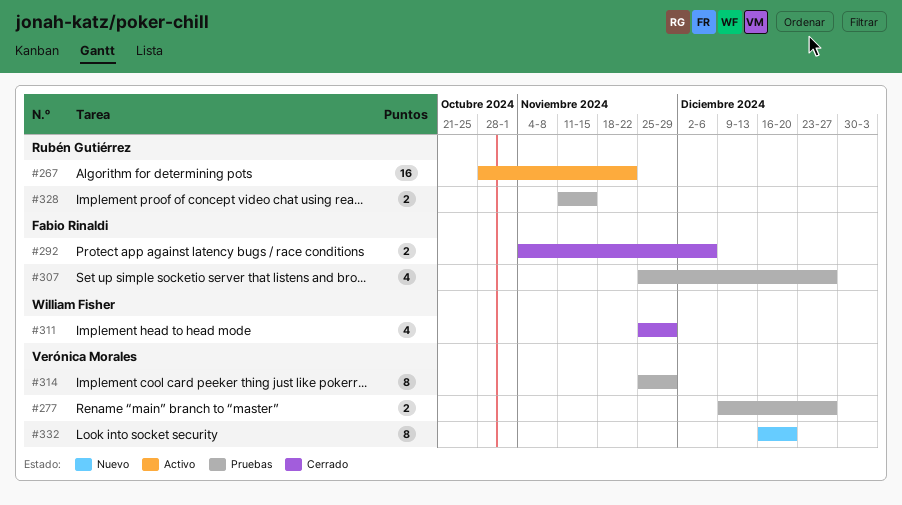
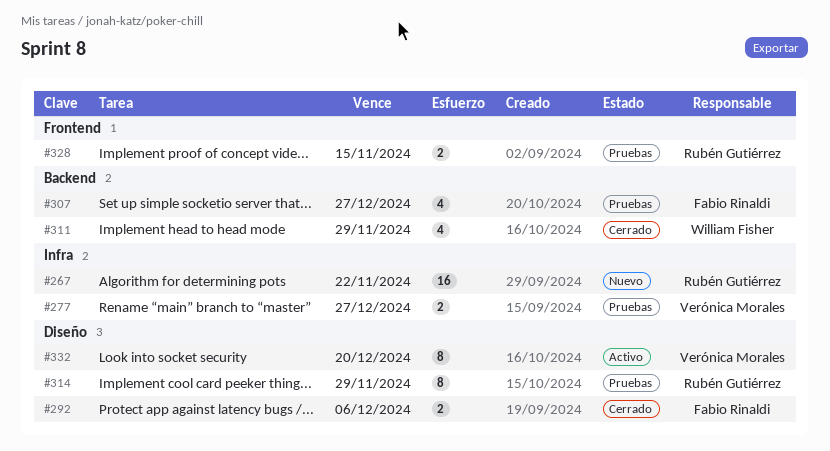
#267, status: Activo -> Nuevo
#314, owner: Verónica Morales -> Rubén Gutiérrez
#332, status: Nuevo -> Activo

